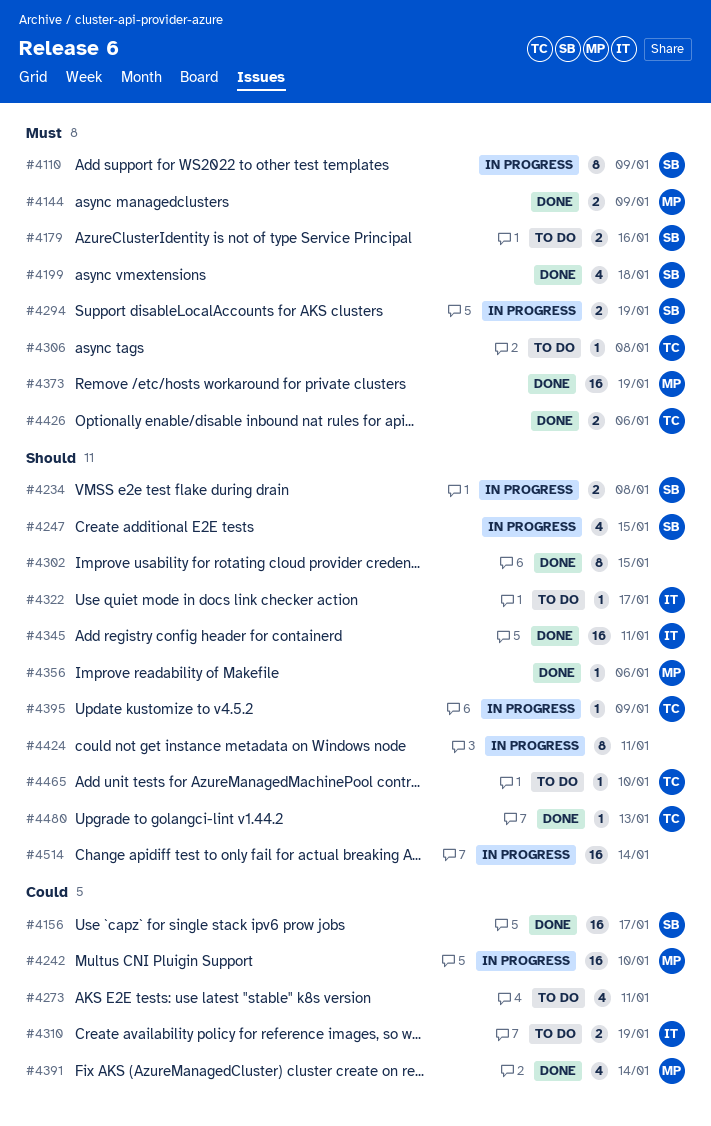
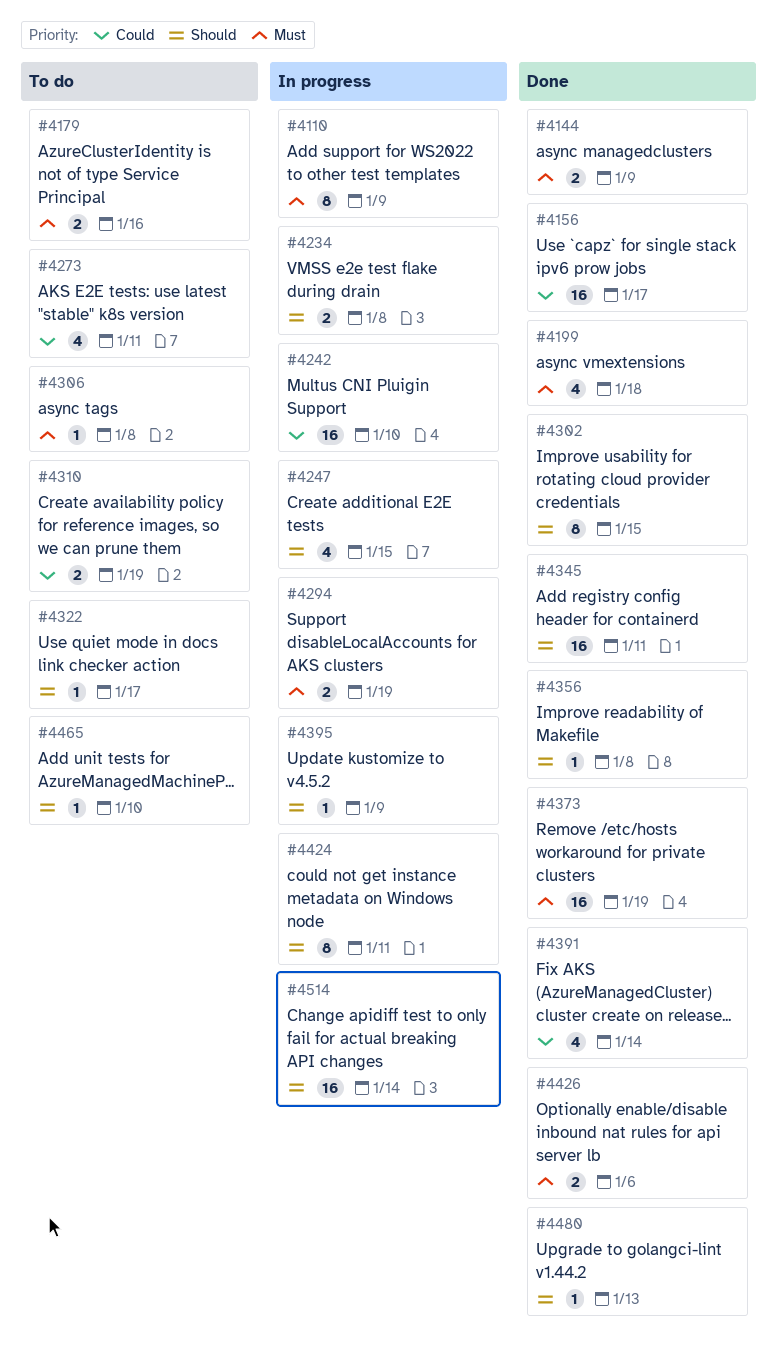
#4356, due: Jan 6 -> Jan 8

